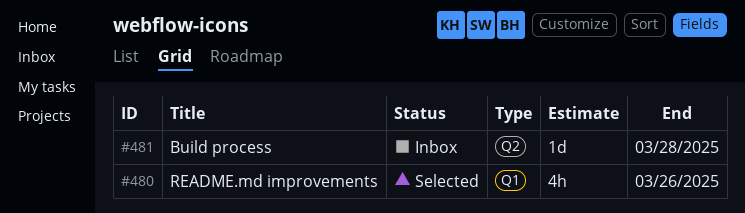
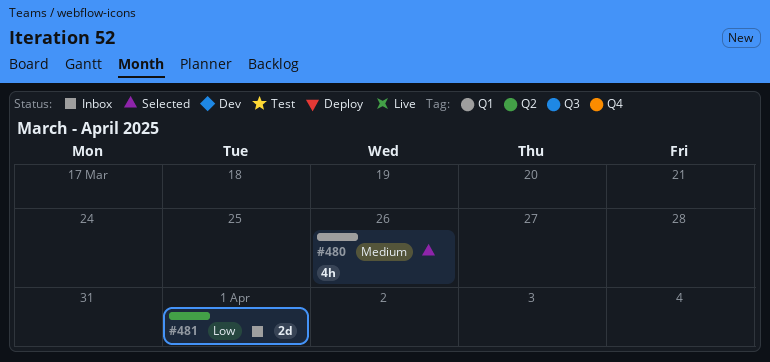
#481, estimate: 1d -> 2d
#481, due: Mar 28 -> Apr 1

